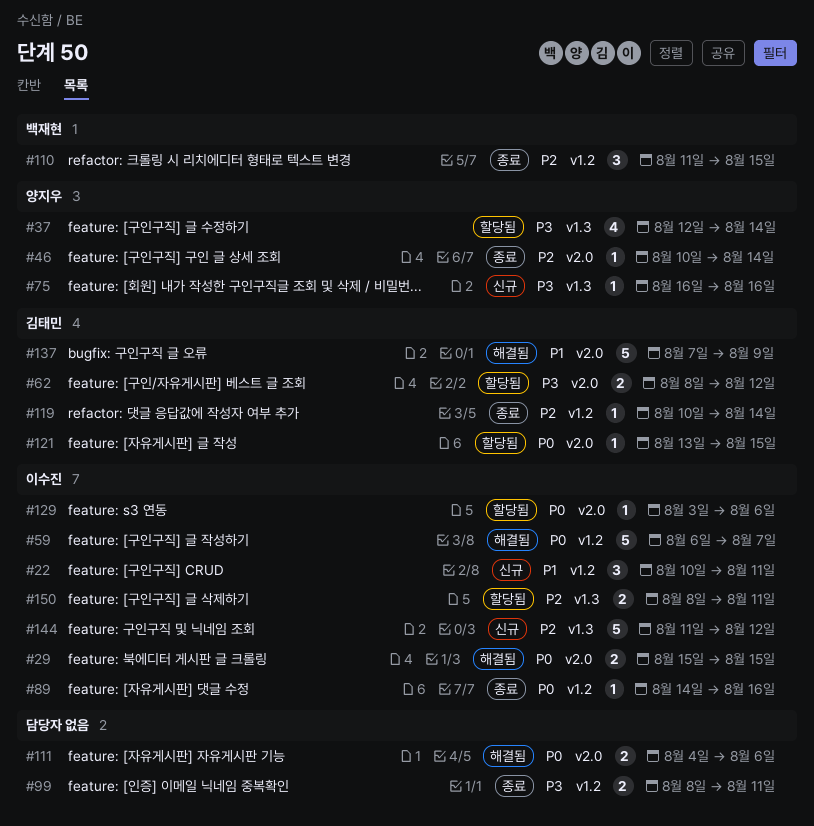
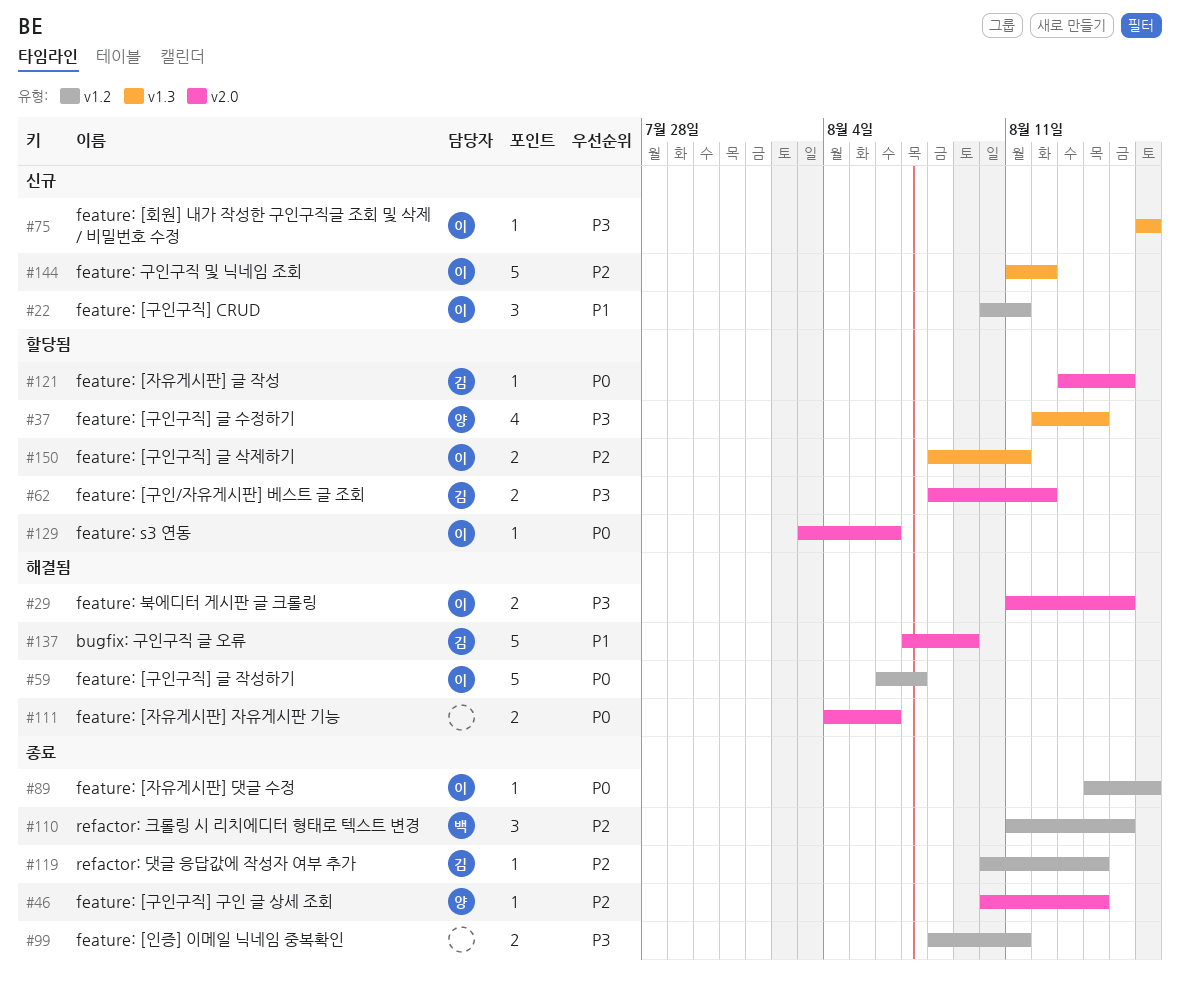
#29, priority: P0 -> P3
#29, start: Aug 15 -> Aug 11
#75, owner: 양지우 -> 이수진

